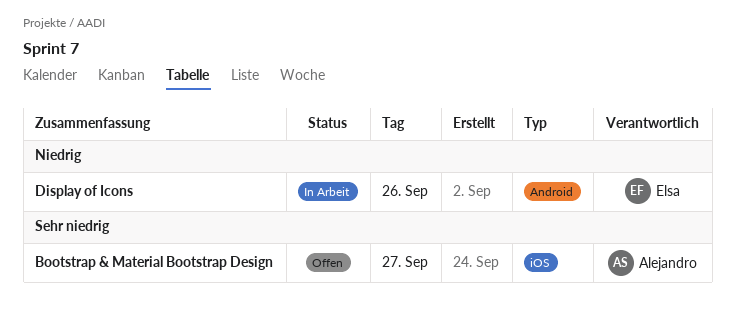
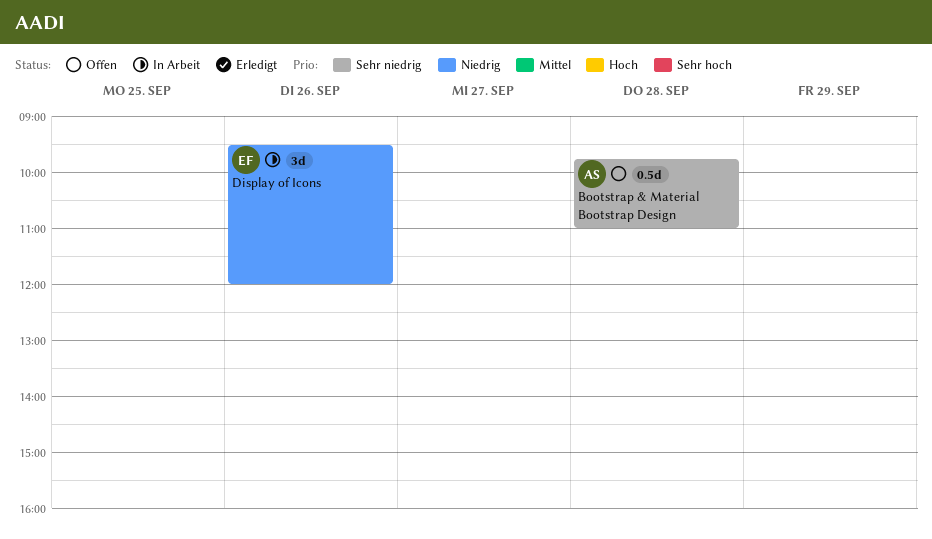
Bootstrap & Material Bootstrap Design, day: Sep 27 -> Sep 28

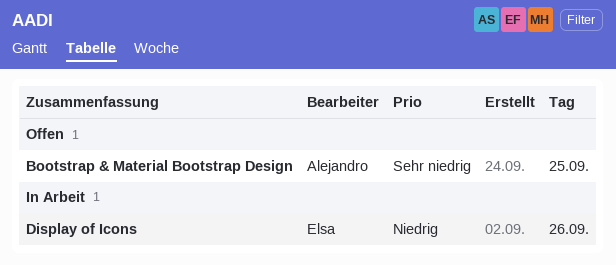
Bootstrap & Material Bootstrap Design, day: Sep 28 -> Sep 25

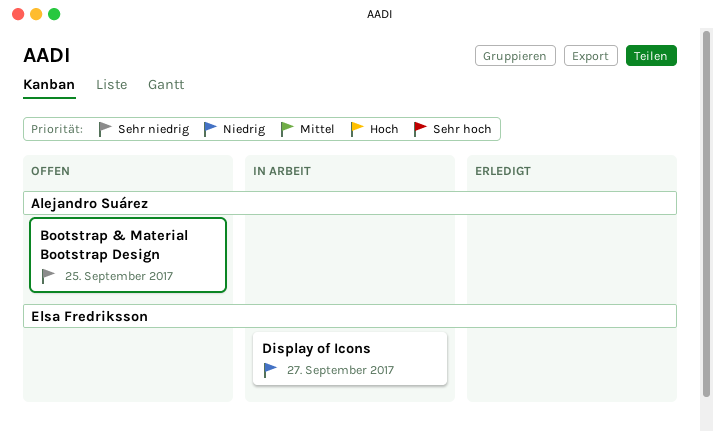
Display of Icons, day: Sep 26 -> Sep 27

